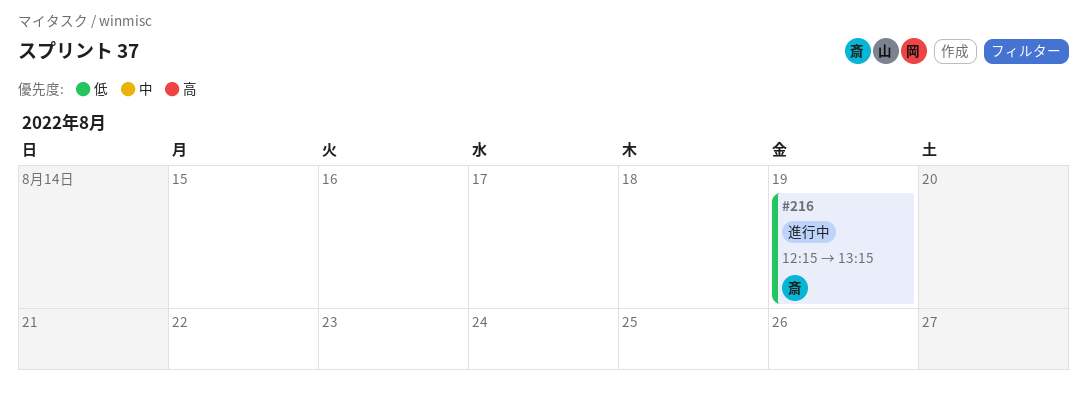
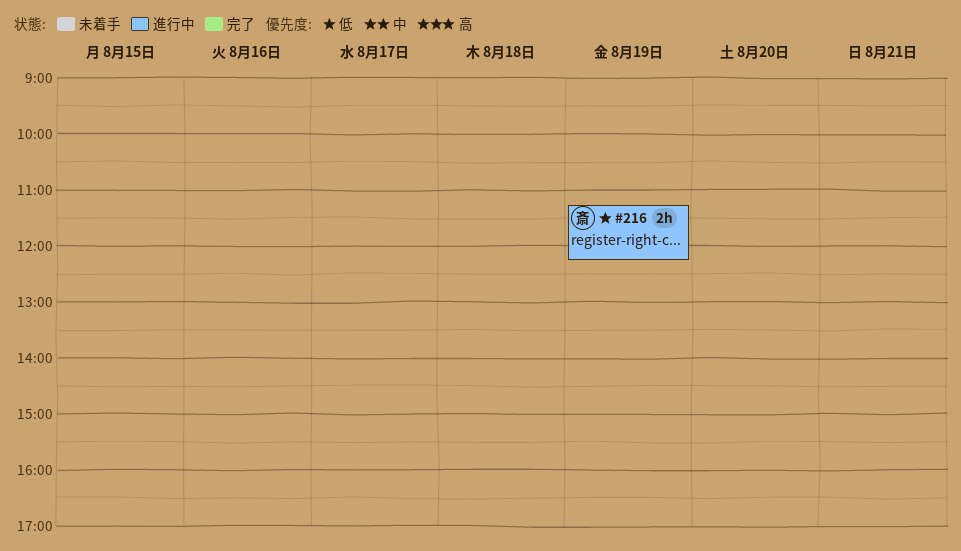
#216, begins: 12:15 -> 11:15
#216, ends: 13:15 -> 12:15

